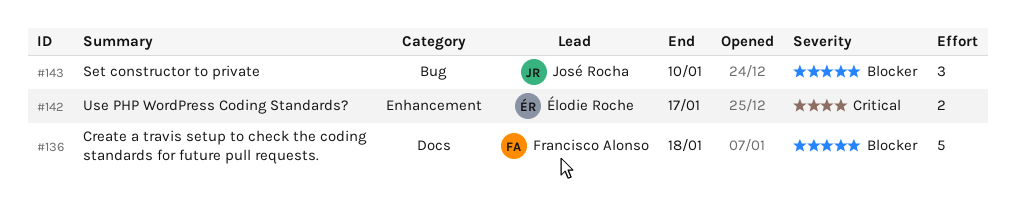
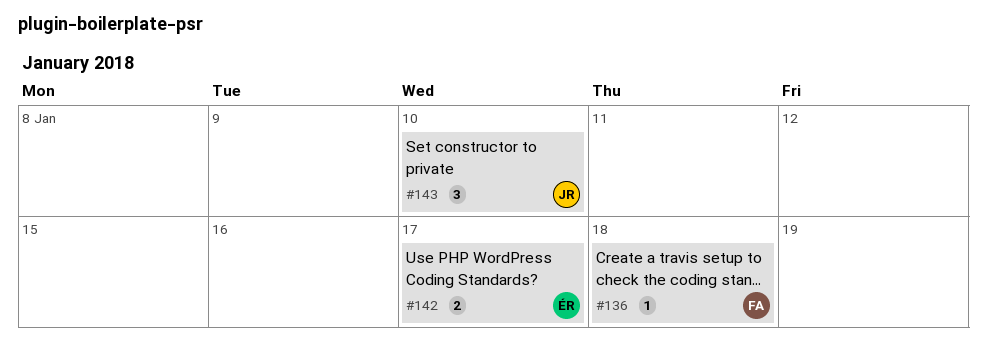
#136, estimate: 5 -> 1

